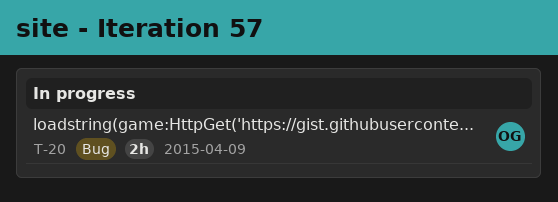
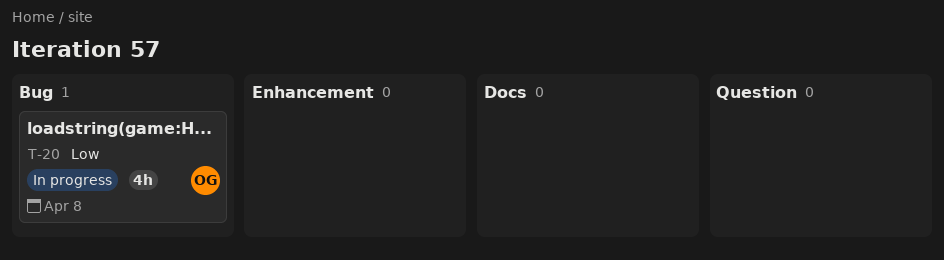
T-20, estimate: 2h -> 4h
T-20, due: Apr 9 -> Apr 8

